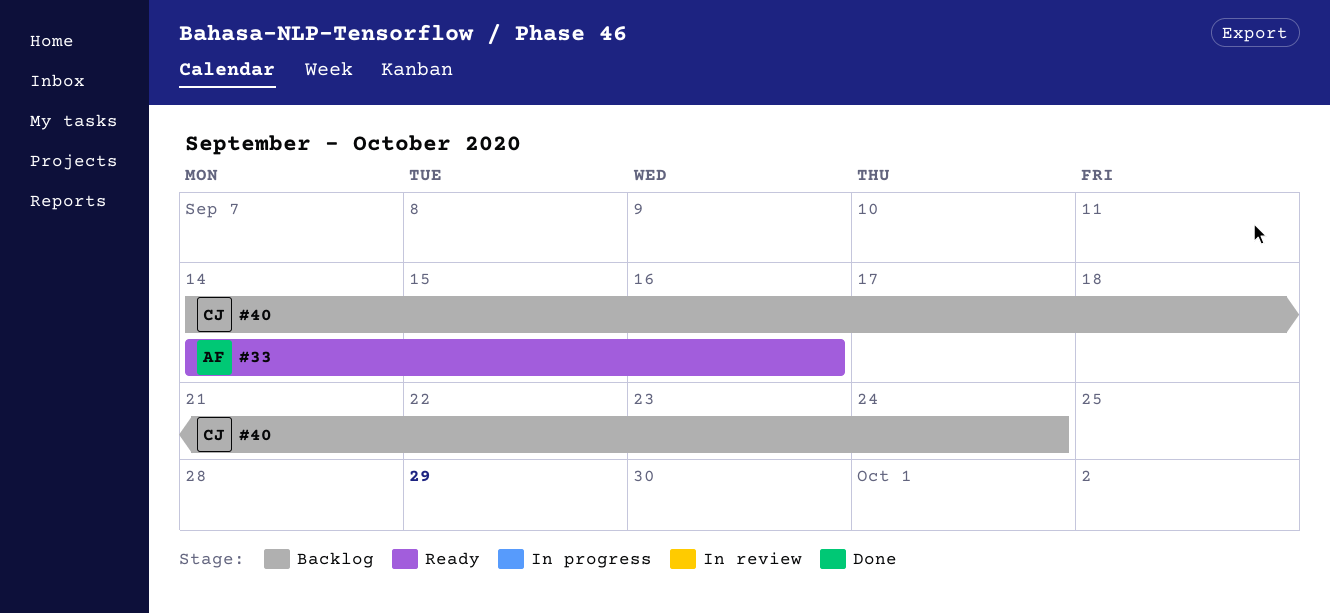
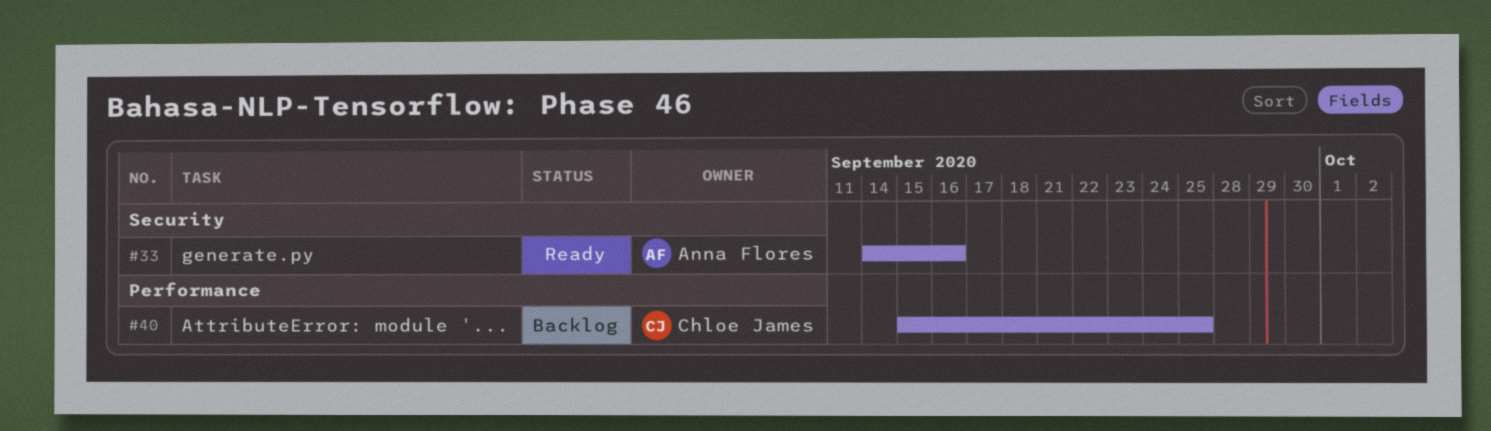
#40, start: Sep 14 -> Sep 15
#40, due: Sep 24 -> Sep 25

